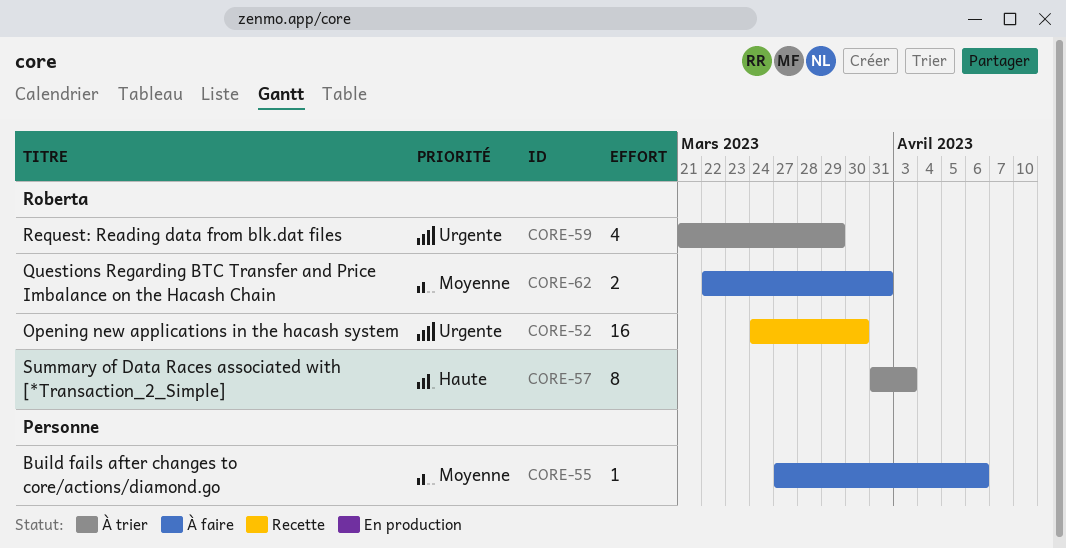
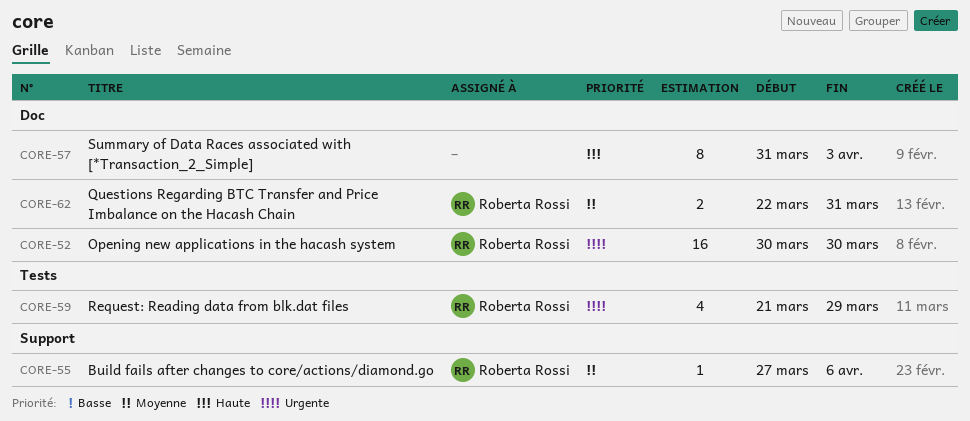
CORE-52, start: Mar 24 -> Mar 30
CORE-55, owner: none -> Roberta Rossi
CORE-57, owner: Roberta Rossi -> none

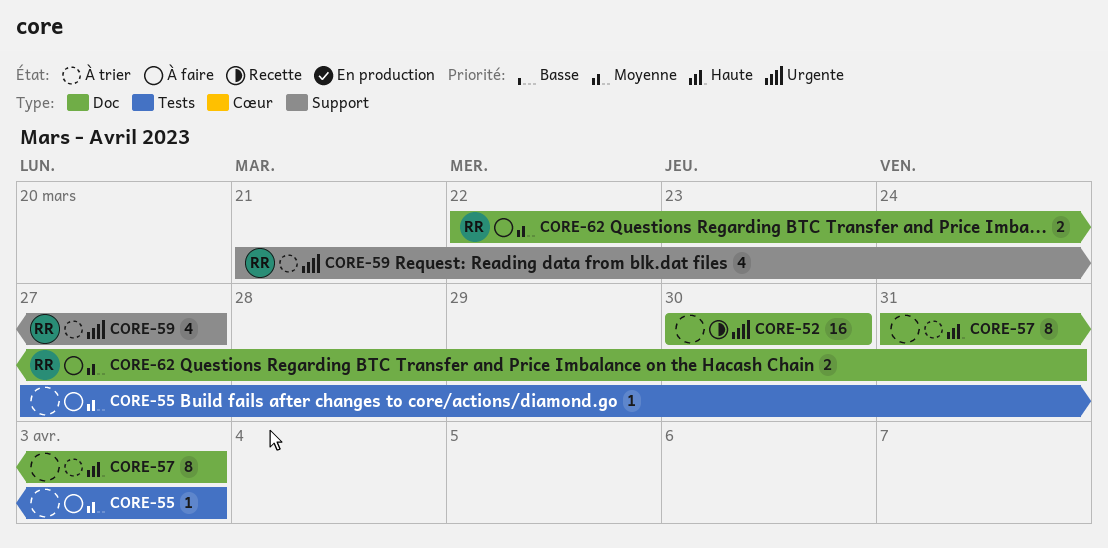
CORE-52, owner: Roberta Rossi -> none
CORE-55, owner: Roberta Rossi -> none
CORE-55, label: Support -> Tests
CORE-55, due: Apr 6 -> Apr 3
CORE-59, label: Tests -> Support
CORE-59, due: Mar 29 -> Mar 27

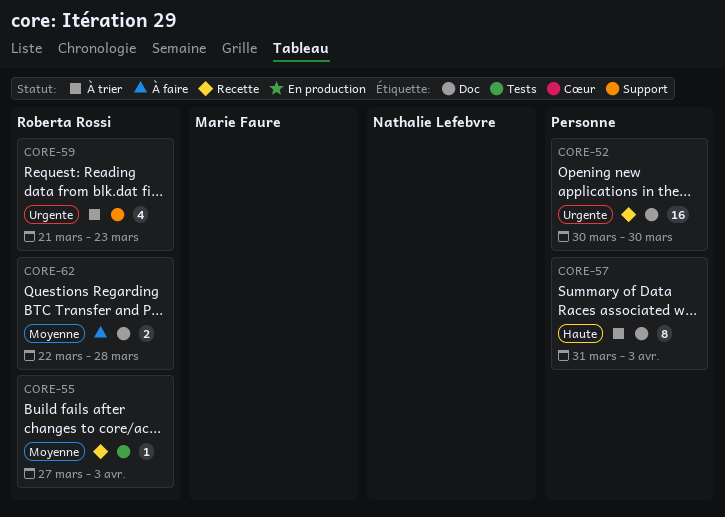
CORE-55, status: À faire -> Recette
CORE-55, owner: none -> Roberta Rossi
CORE-59, due: Mar 27 -> Mar 23
CORE-62, due: Mar 31 -> Mar 28

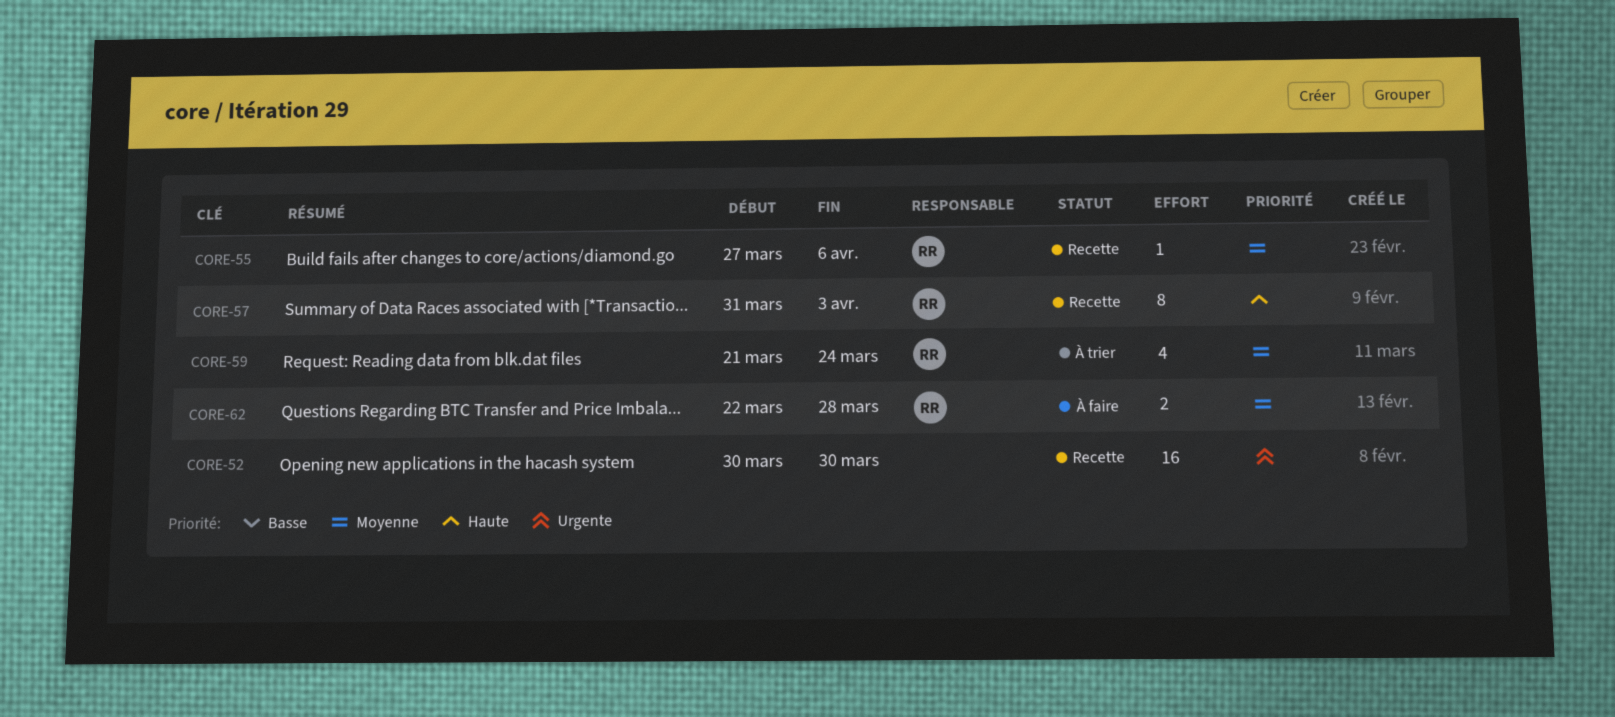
CORE-55, due: Apr 3 -> Apr 6
CORE-57, status: À trier -> Recette
CORE-57, owner: none -> Roberta Rossi
CORE-59, priority: Urgente -> Moyenne
CORE-59, due: Mar 23 -> Mar 24

